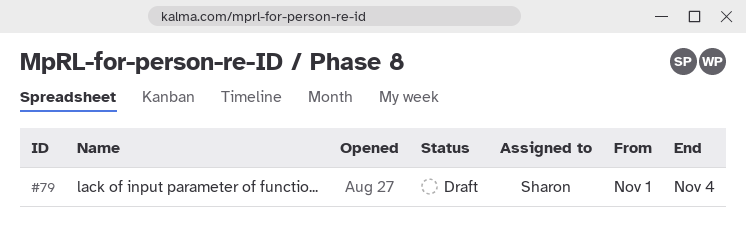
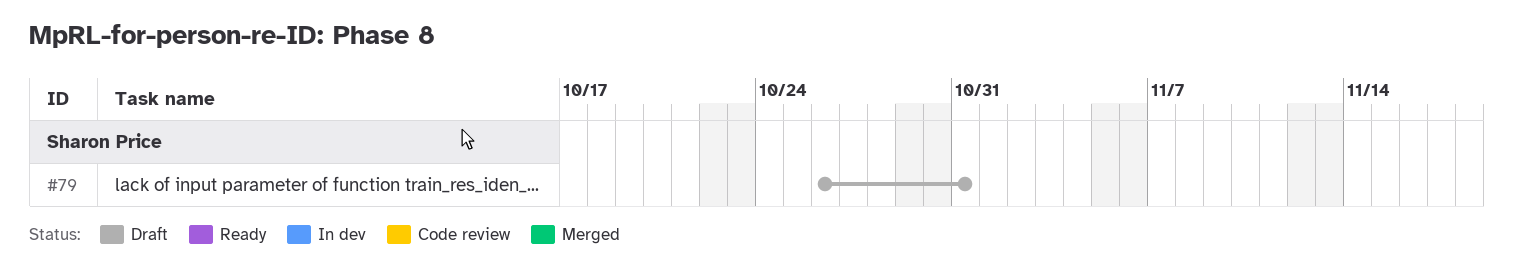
#79, start: Nov 1 -> Oct 26
#79, due: Nov 4 -> Oct 31

